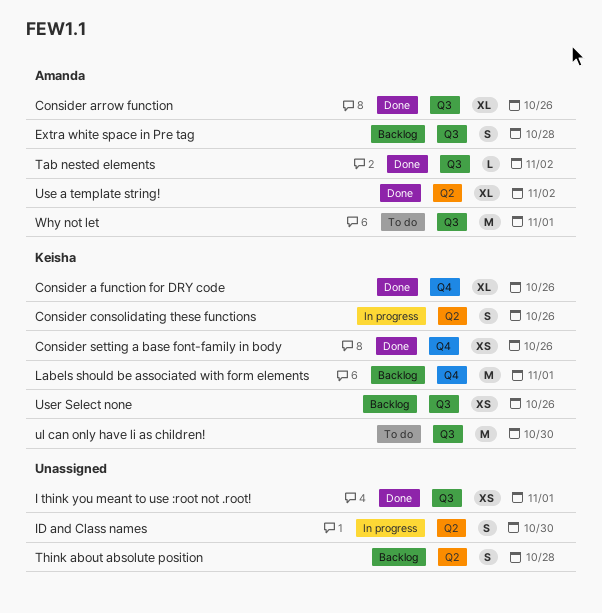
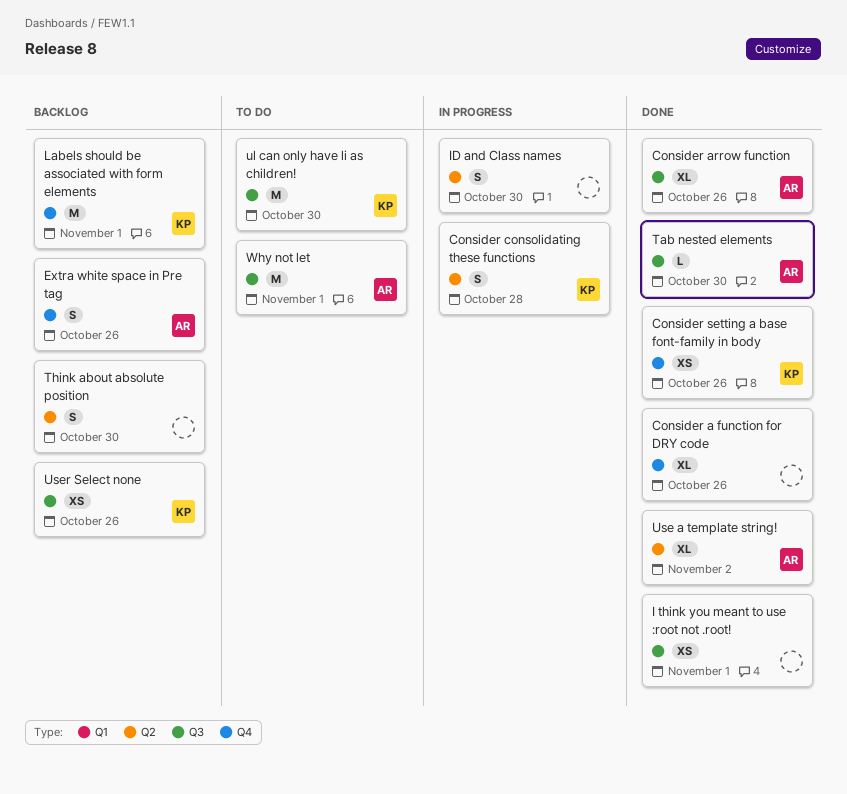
Consider a function for DRY code, owner: Keisha -> none
Consider consolidating these functions, due: Oct 26 -> Oct 28
Extra white space in Pre tag, label: Q3 -> Q4
Extra white space in Pre tag, due: Oct 28 -> Oct 26
Tab nested elements, due: Nov 2 -> Oct 30
Think about absolute position, due: Oct 28 -> Oct 30

